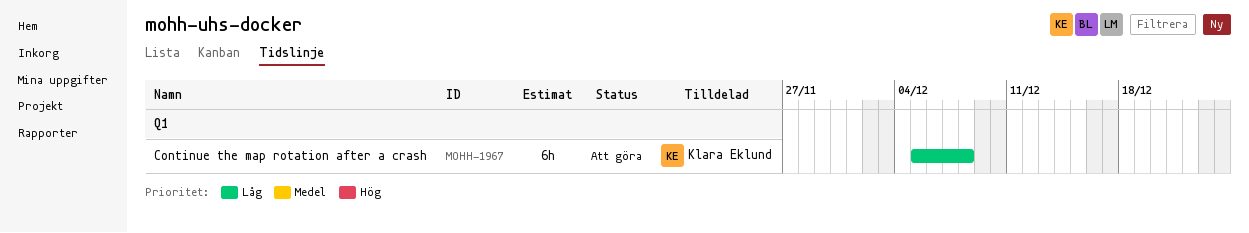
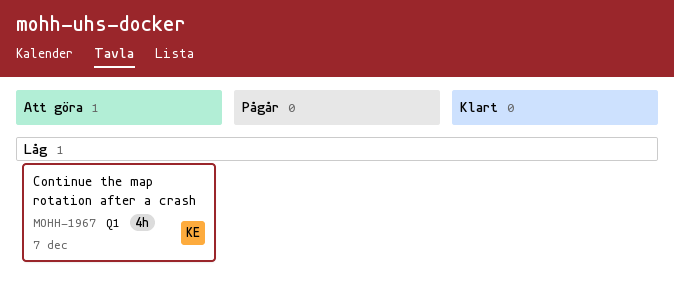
MOHH-1967, estimate: 6h -> 4h
MOHH-1967, due: Dec 8 -> Dec 7

